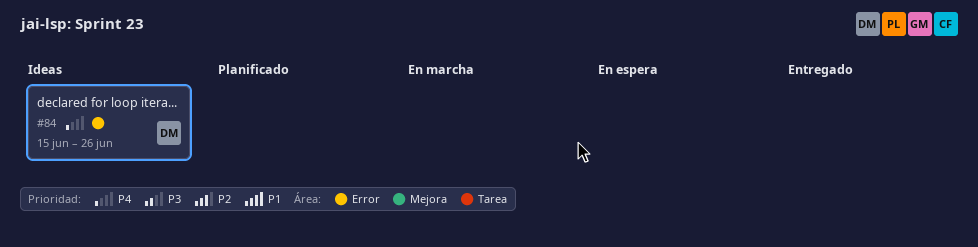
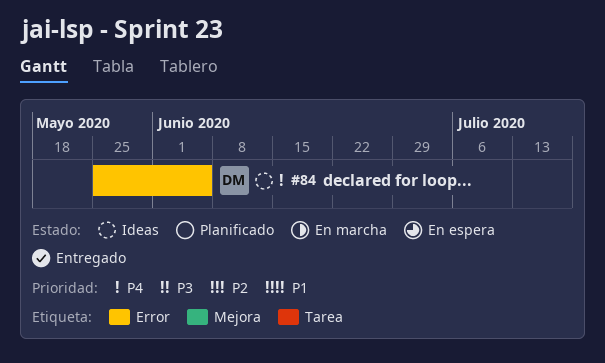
#84, start: Jun 15 -> May 25
#84, due: Jun 26 -> Jun 5

